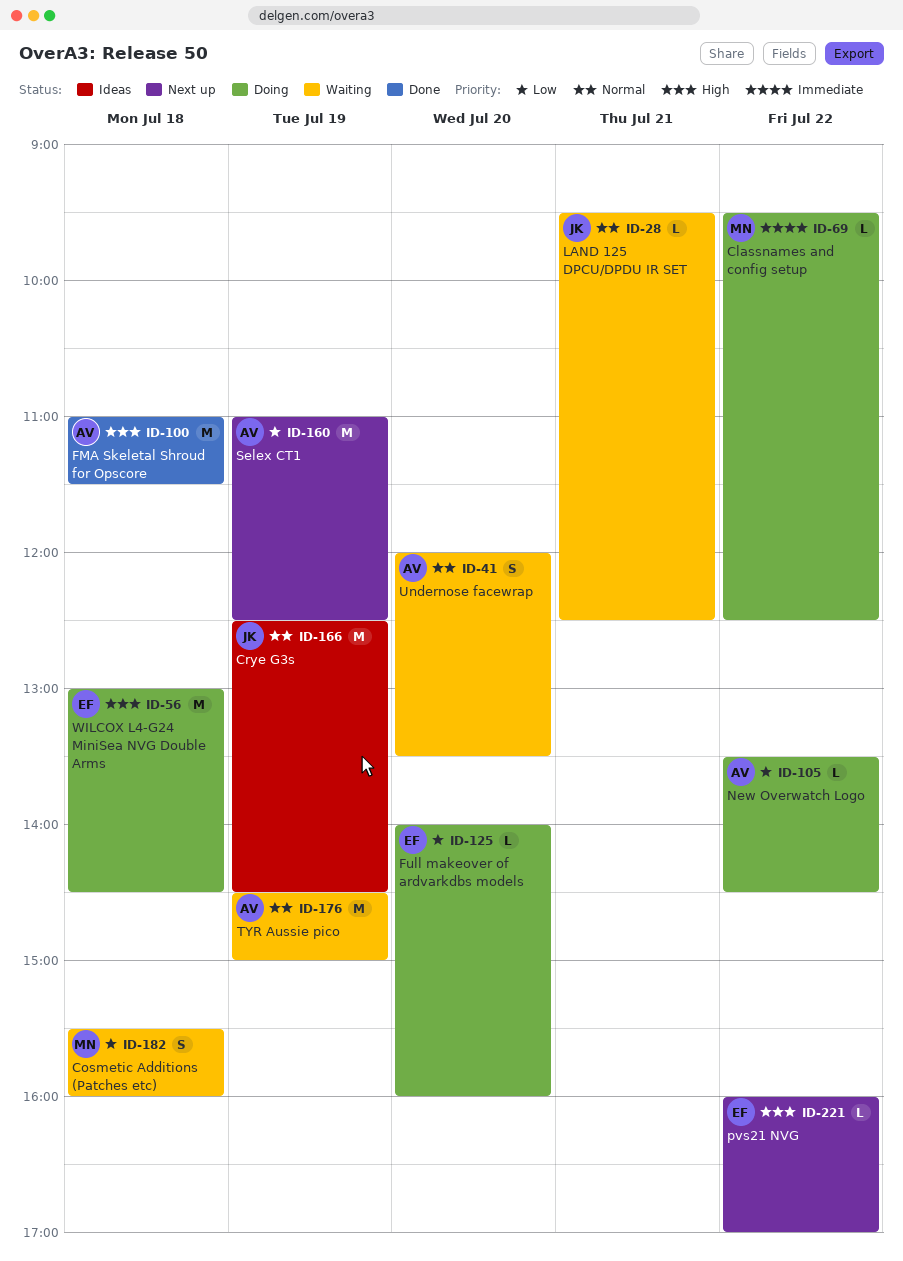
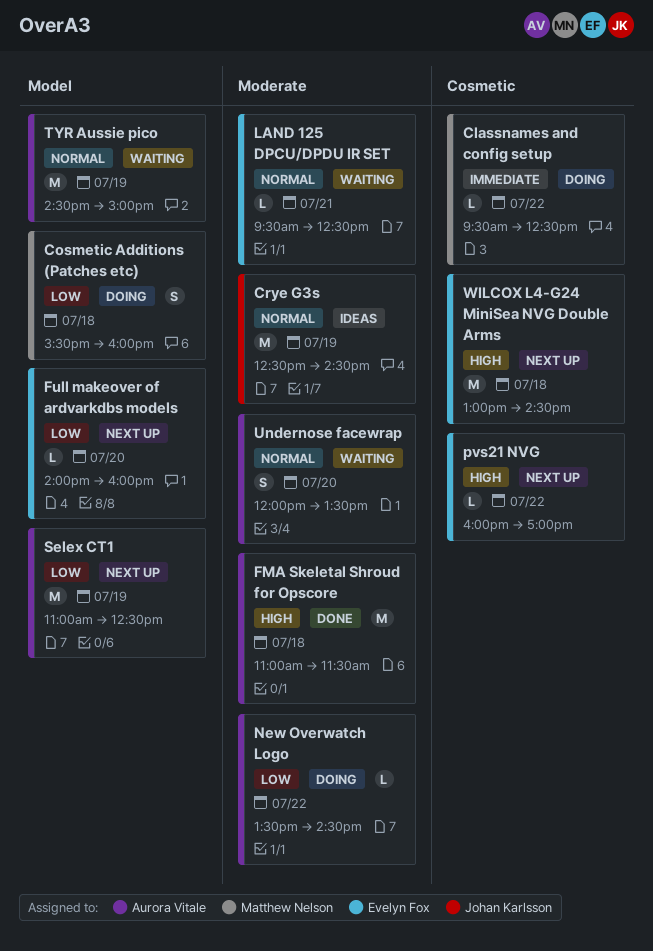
Cosmetic Additions (Patches etc), status: Waiting -> Doing
Full makeover of ardvarkdbs models, status: Doing -> Next up
LAND 125 DPCU/DPDU IR SET, owner: Johan Karlsson -> Evelyn Fox
WILCOX L4-G24 MiniSea NVG Double Arms, status: Doing -> Next up

